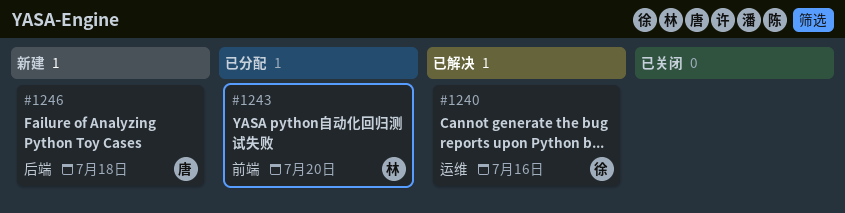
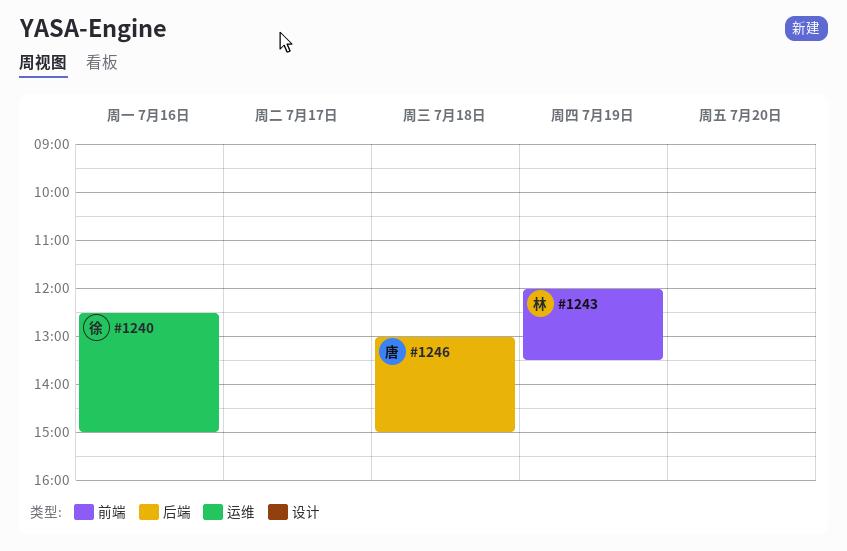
#1243, day: Jul 20 -> Jul 19

